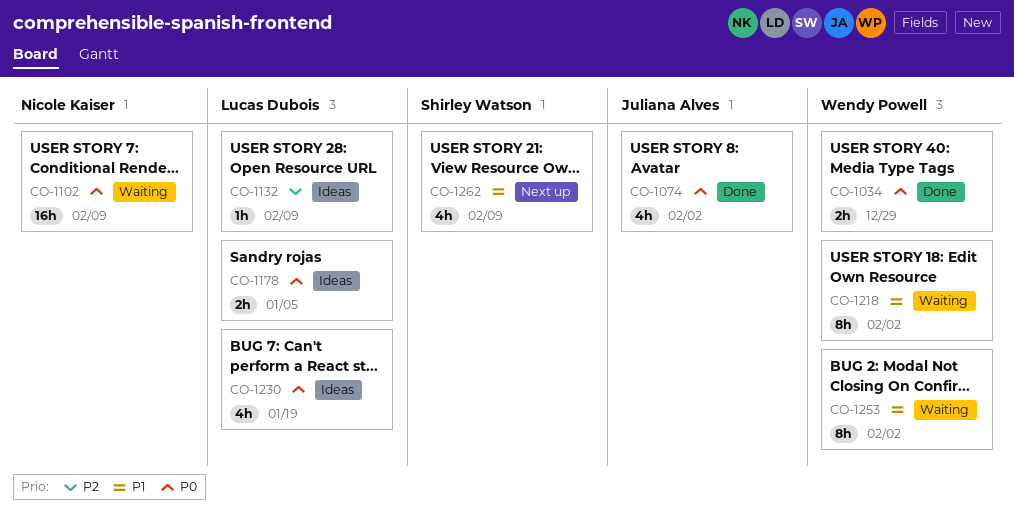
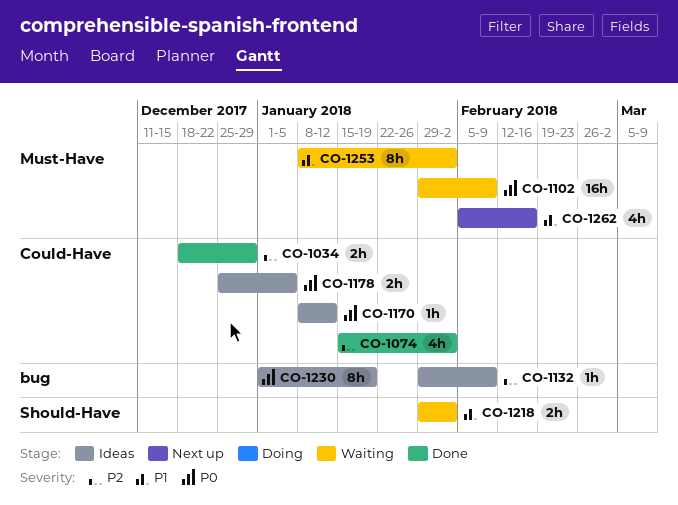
CO-1034, priority: P0 -> P2
CO-1074, priority: P0 -> P2
CO-1170: none -> present
CO-1218, estimate: 8h -> 2h
CO-1230, estimate: 4h -> 8h
CO-1262, due: Feb 9 -> Feb 16

